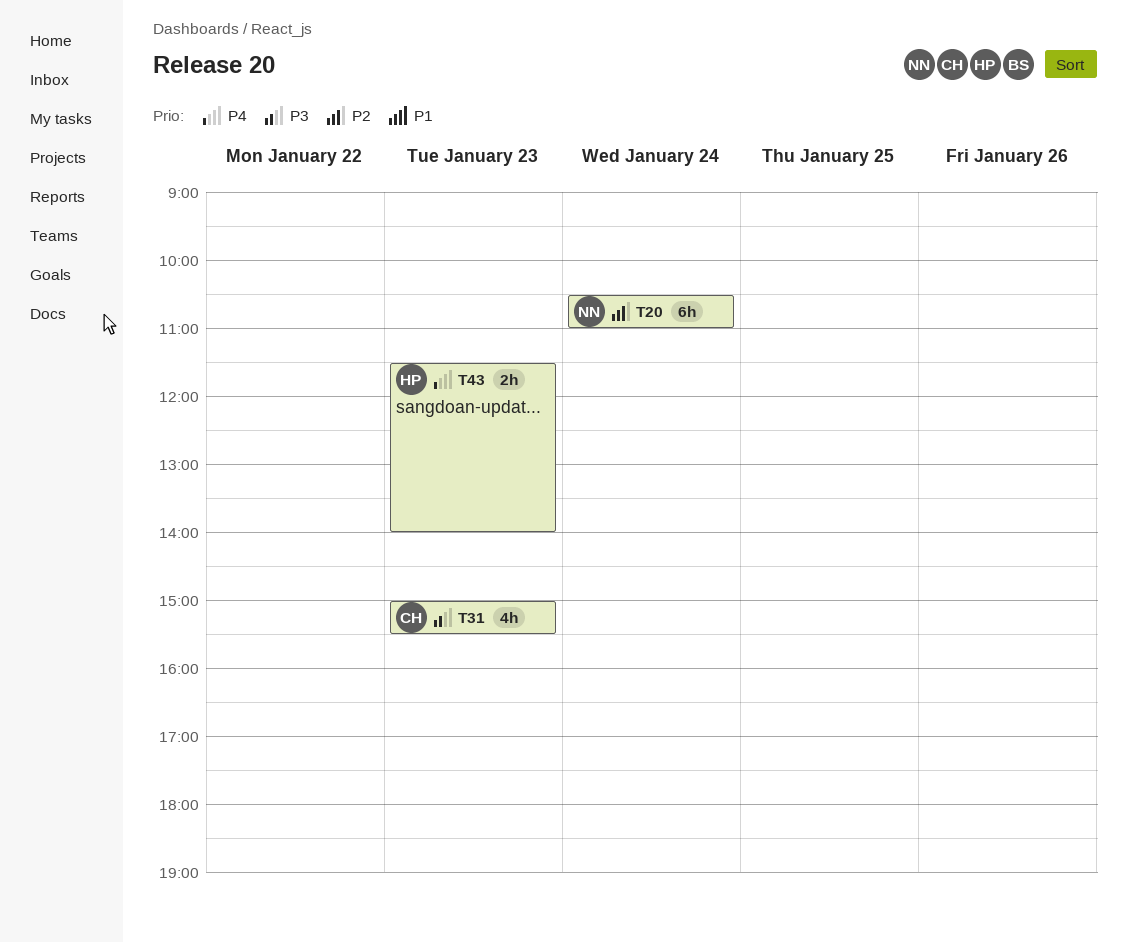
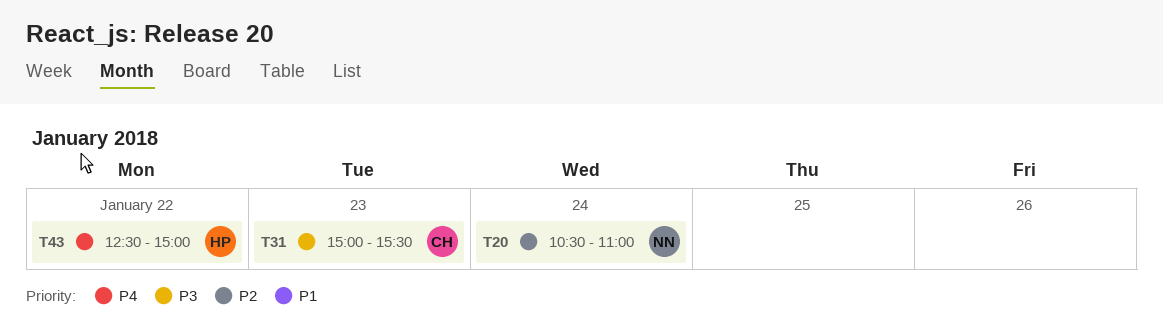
T43, day: Jan 23 -> Jan 22
T43, begins: 11:30 -> 12:30
T43, ends: 14:00 -> 15:00

